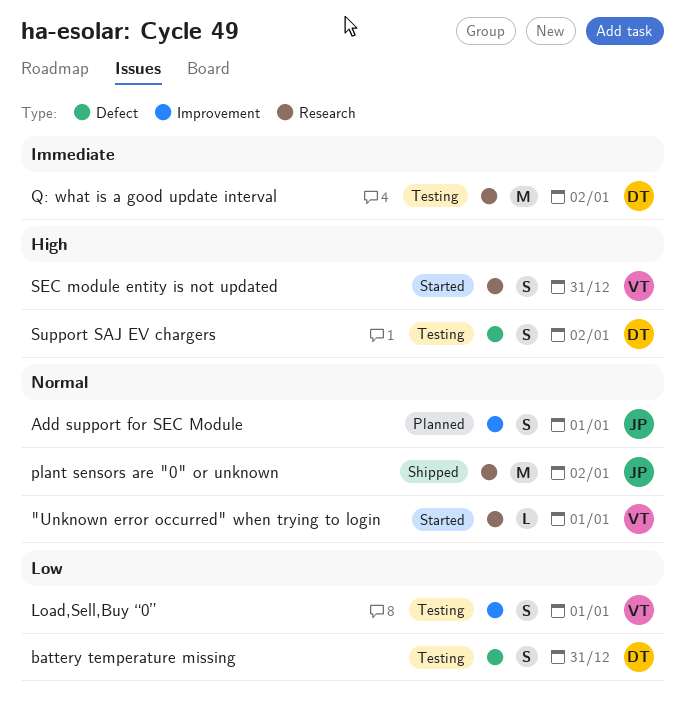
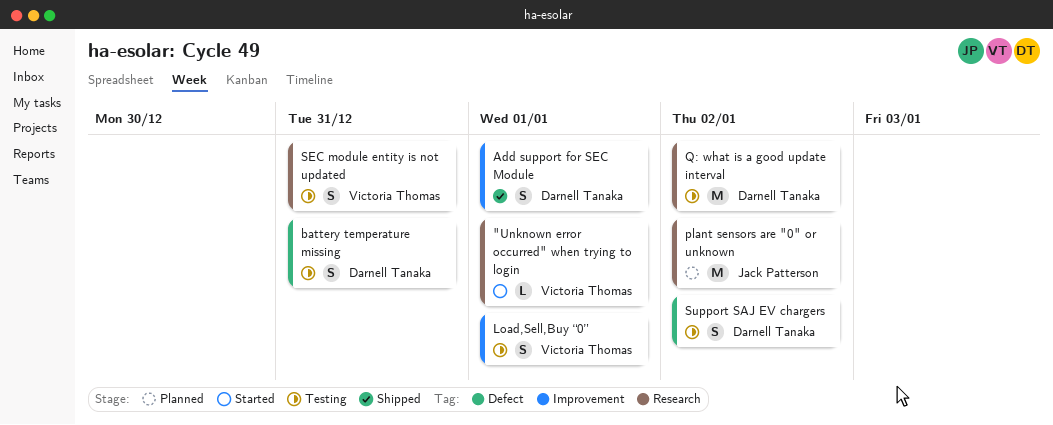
Add support for SEC Module, status: Planned -> Shipped
Add support for SEC Module, owner: Jack Patterson -> Darnell Tanaka
plant sensors are "0" or unknown, status: Shipped -> Planned
SEC module entity is not updated, status: Started -> Testing

